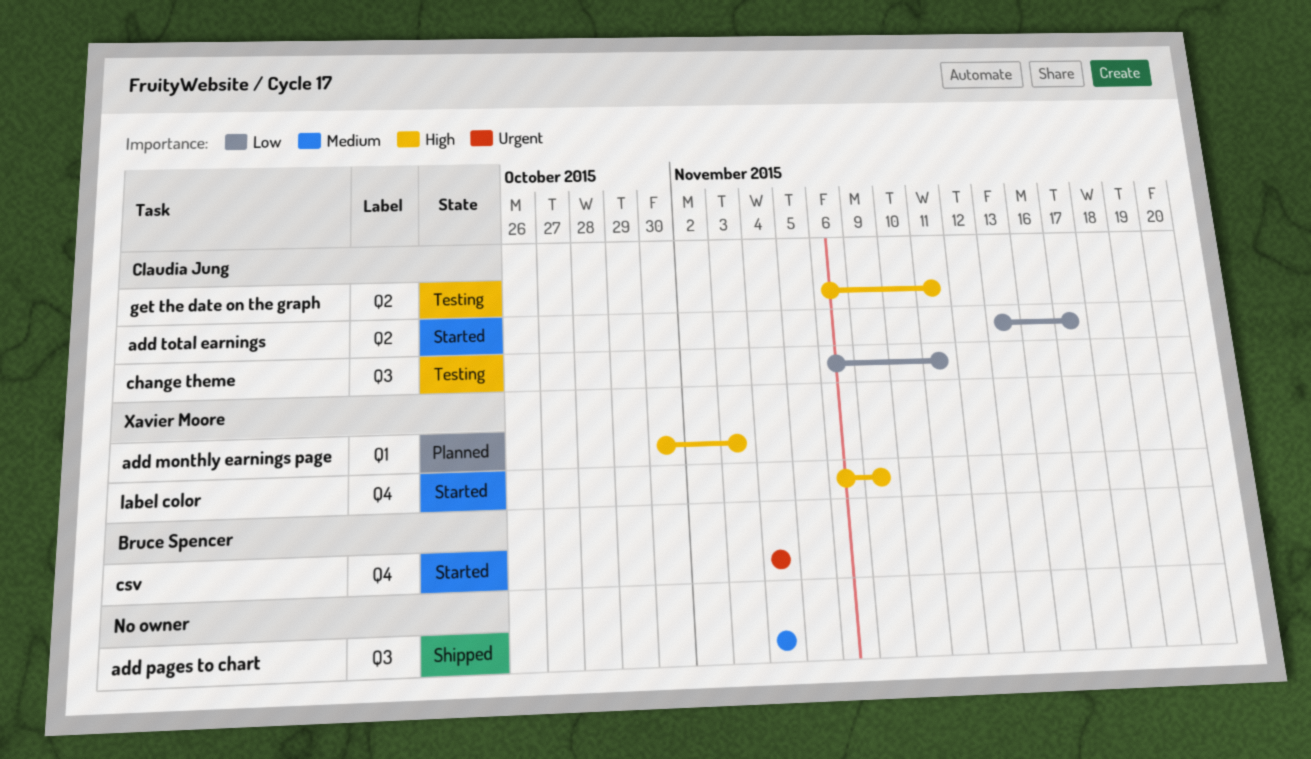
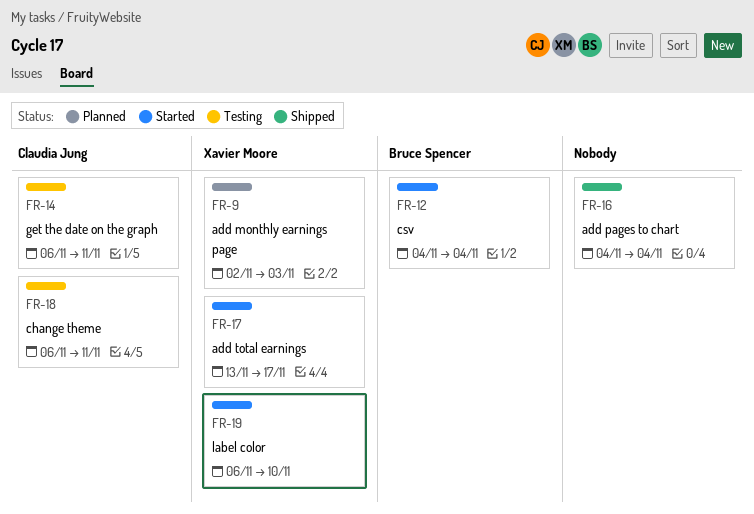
add monthly earnings page, start: Oct 30 -> Nov 2
add total earnings, owner: Claudia Jung -> Xavier Moore
label color, due: Nov 9 -> Nov 10

